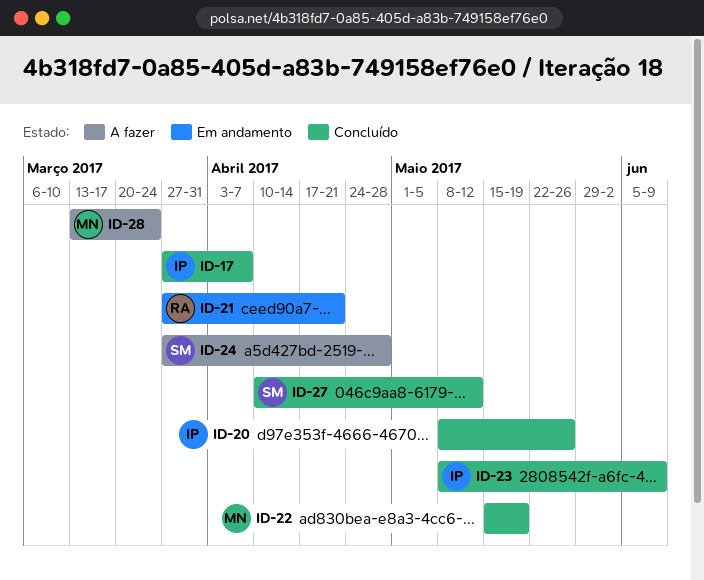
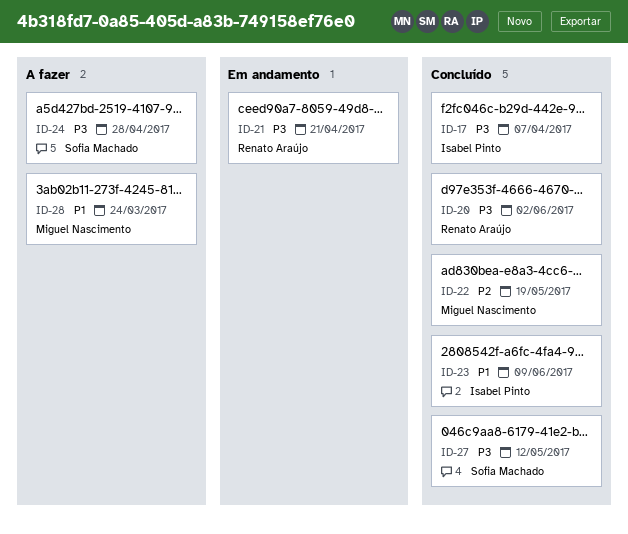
ID-20, owner: Isabel Pinto -> Renato Araújo
ID-20, due: May 26 -> Jun 2

